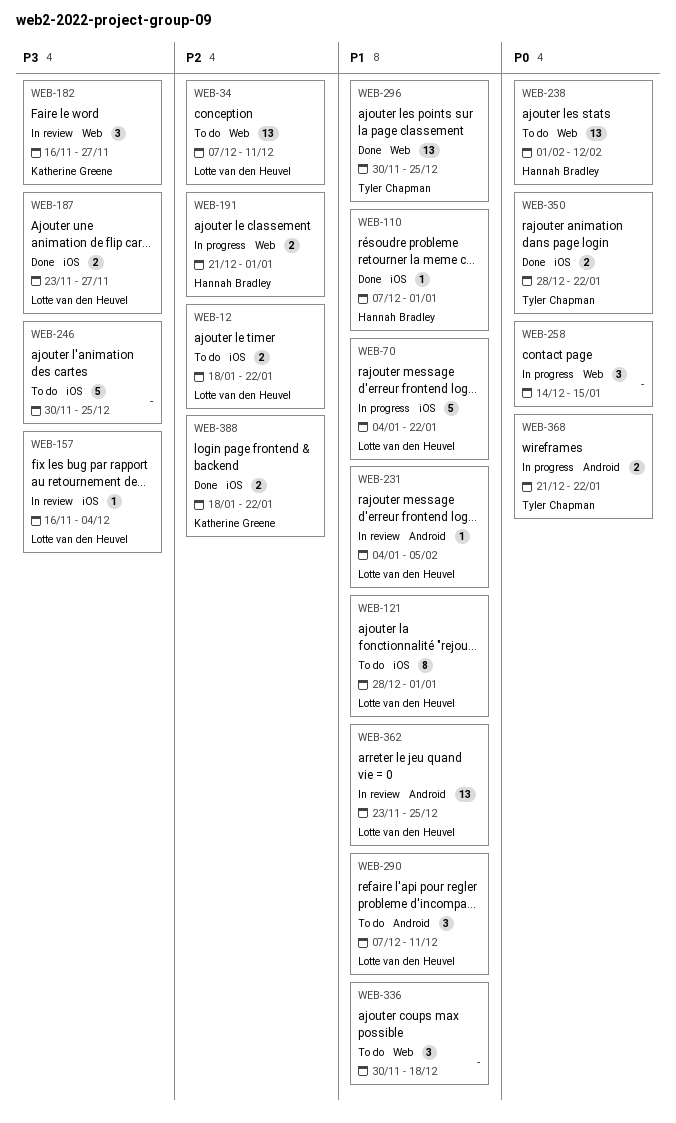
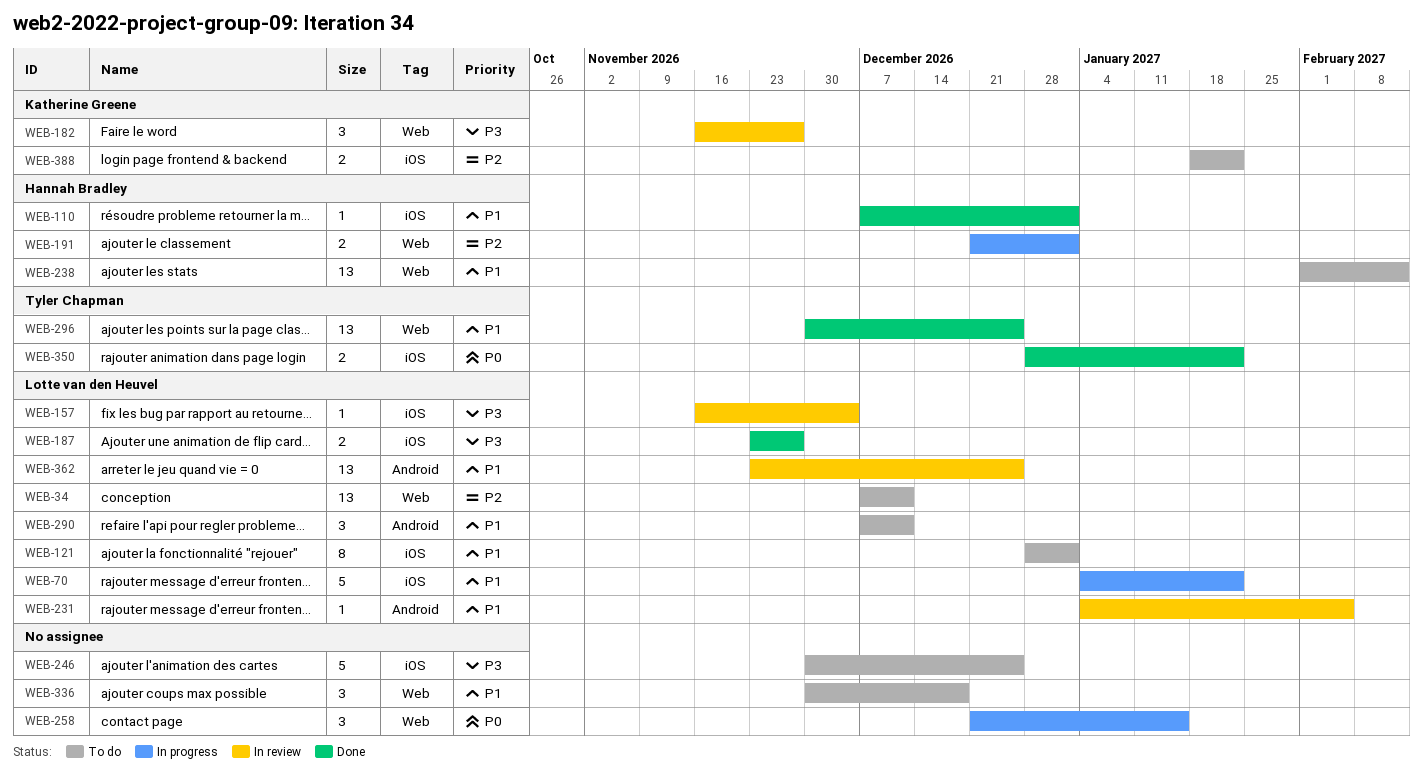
WEB-12: present -> none
WEB-238, priority: P0 -> P1
WEB-258, start: Dec 14 -> Dec 21
WEB-368: present -> none
WEB-388, status: Done -> To do

